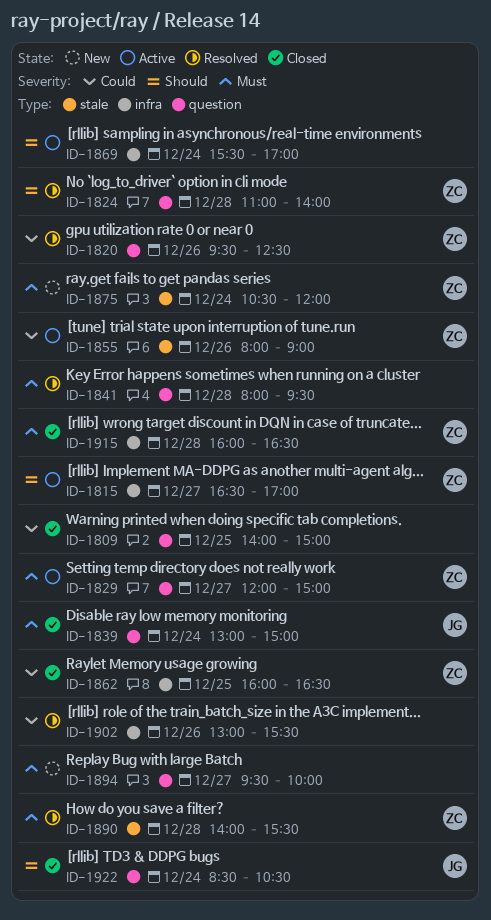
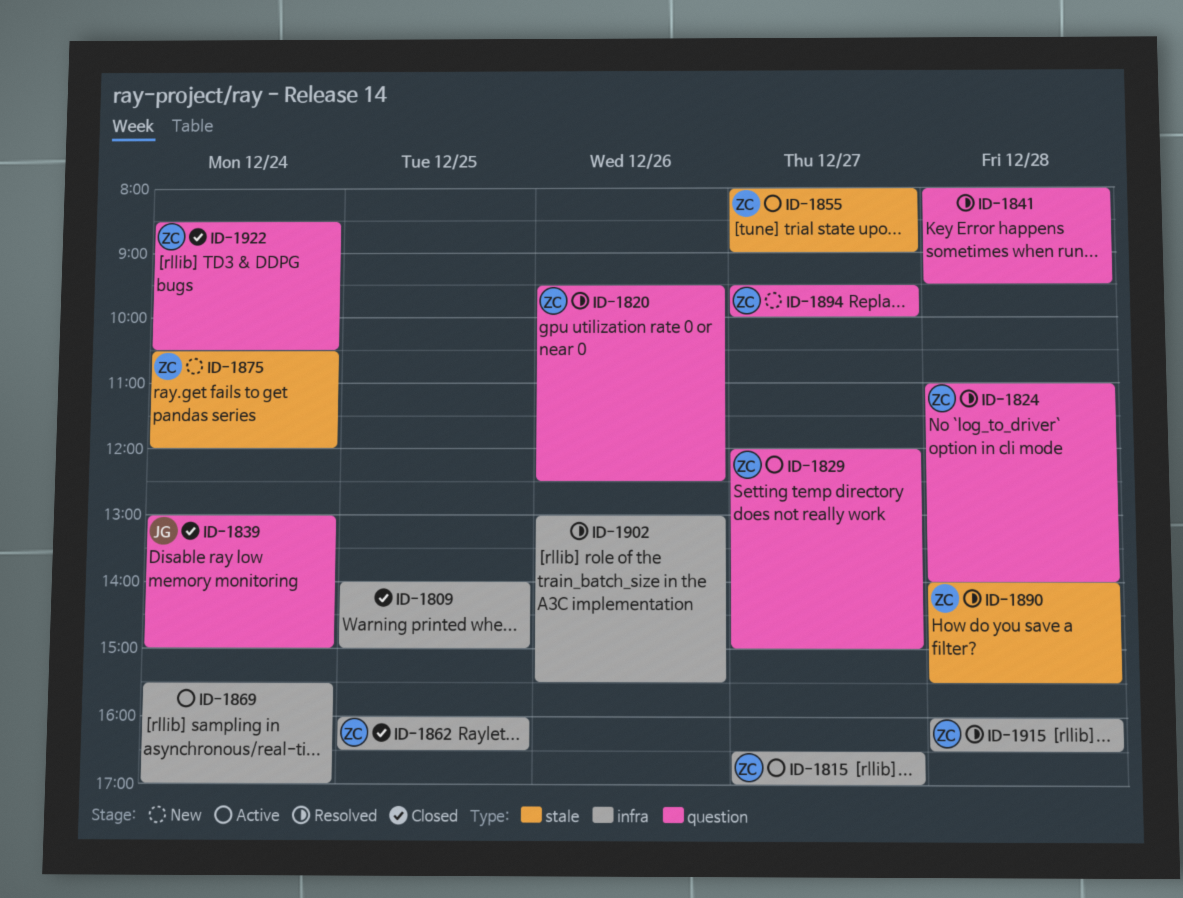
ID-1809, label: question -> infra
ID-1855, day: Dec 26 -> Dec 27
ID-1894, owner: none -> ZC
ID-1915, status: Closed -> Resolved
ID-1922, owner: JG -> ZC

